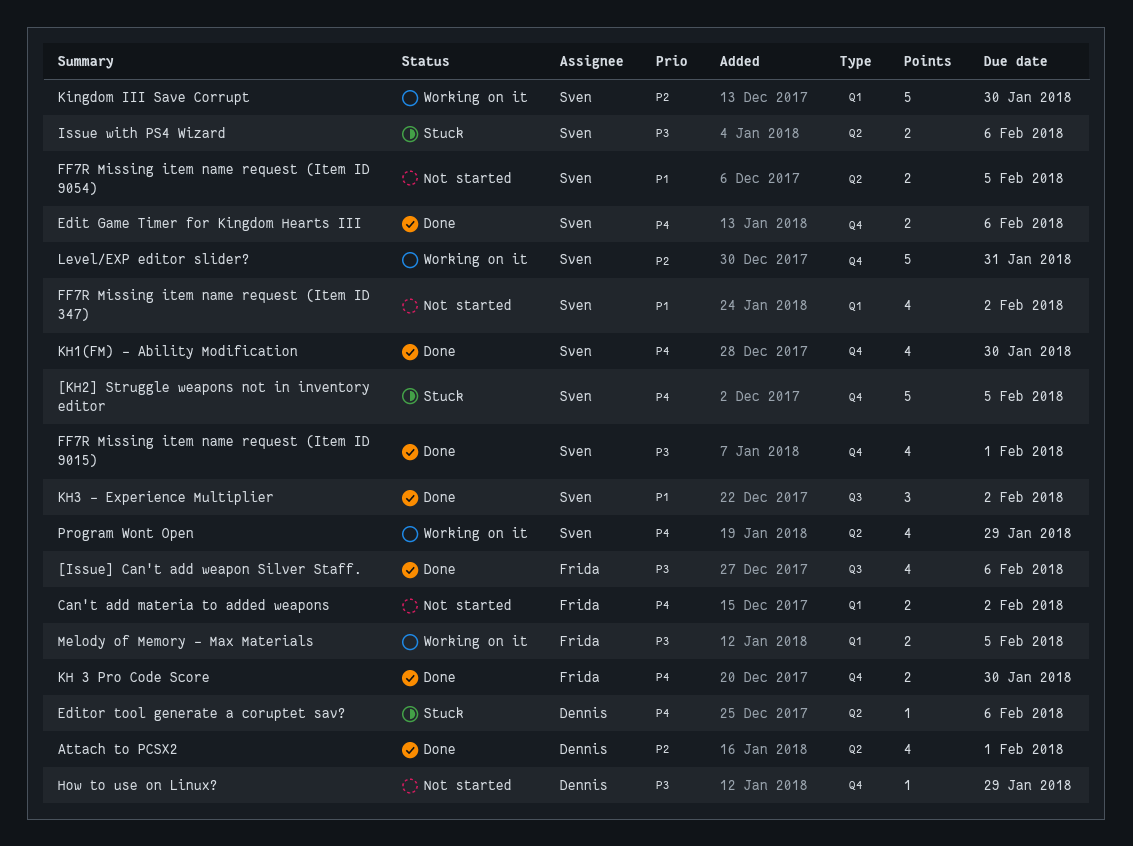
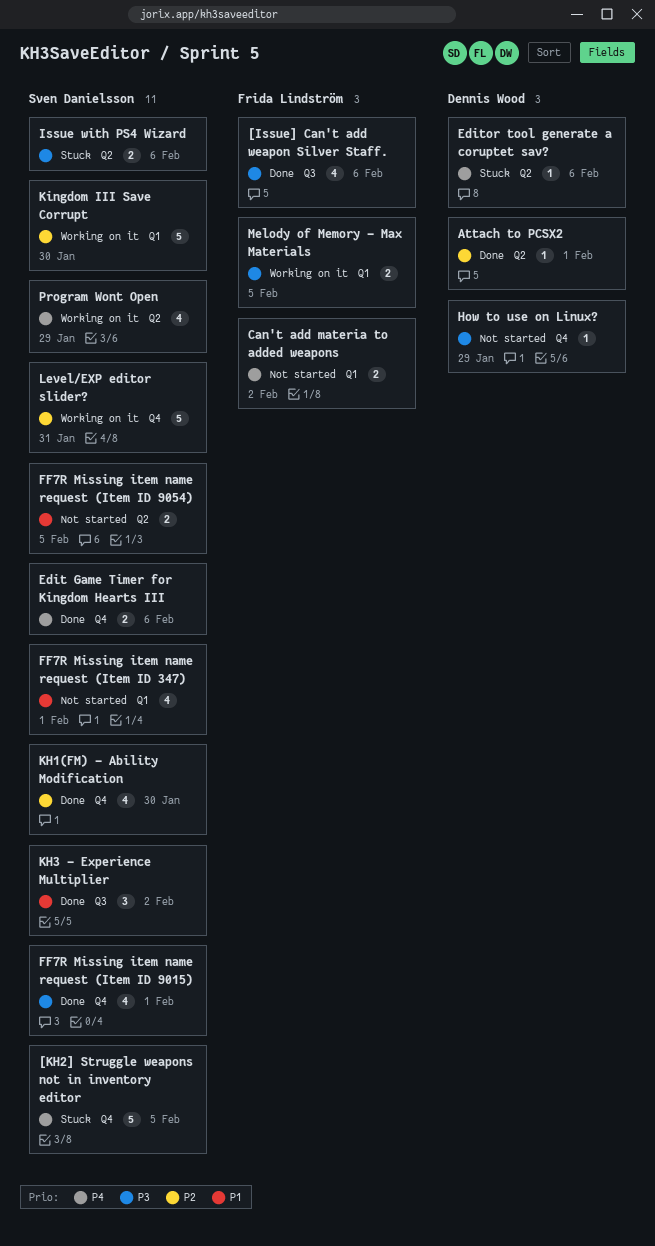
Attach to PCSX2, estimate: 4 -> 1
FF7R Missing item name request (Item ID 347), due: Feb 2 -> Feb 1
KH 3 Pro Code Score: present -> none
KH1(FM) - Ability Modification, priority: P4 -> P2

